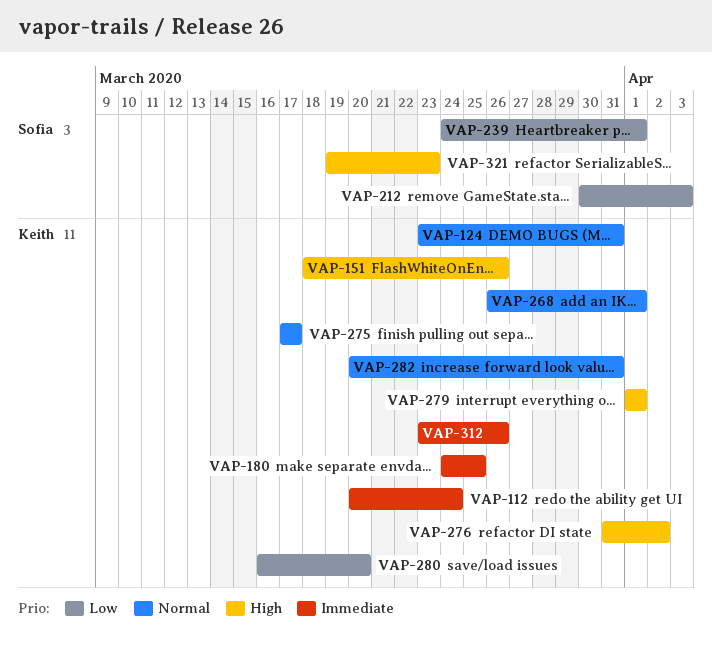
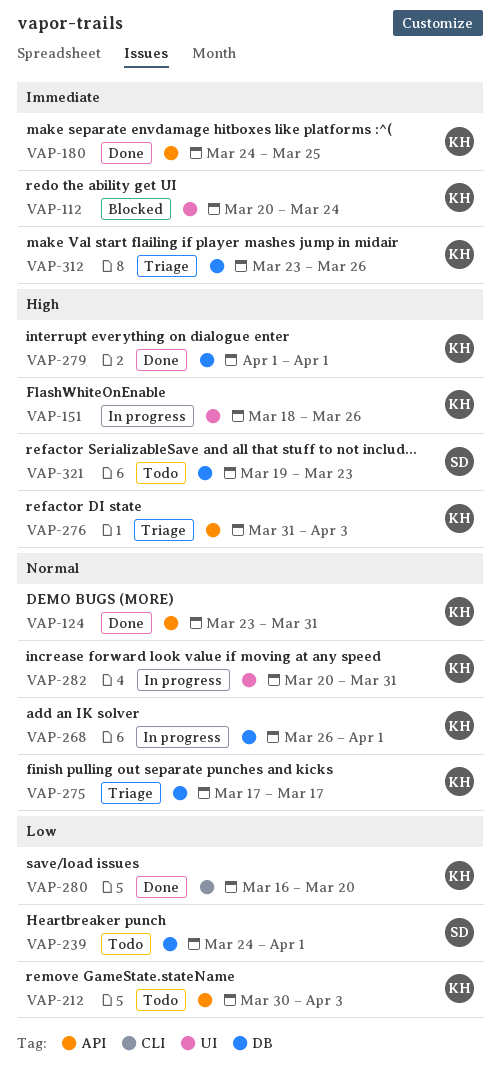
VAP-212, owner: Sofia -> Keith
VAP-276, due: Apr 2 -> Apr 3

